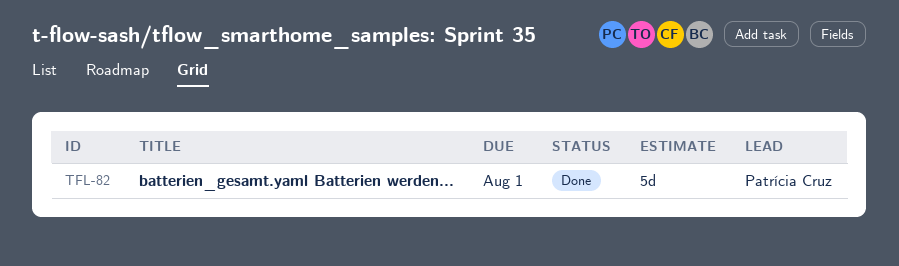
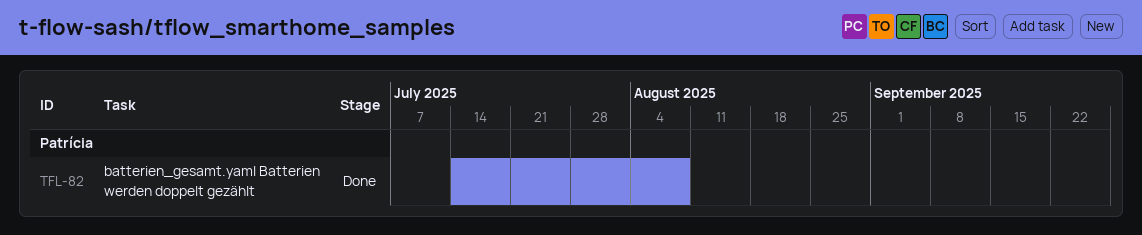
TFL-82, due: Aug 1 -> Aug 8

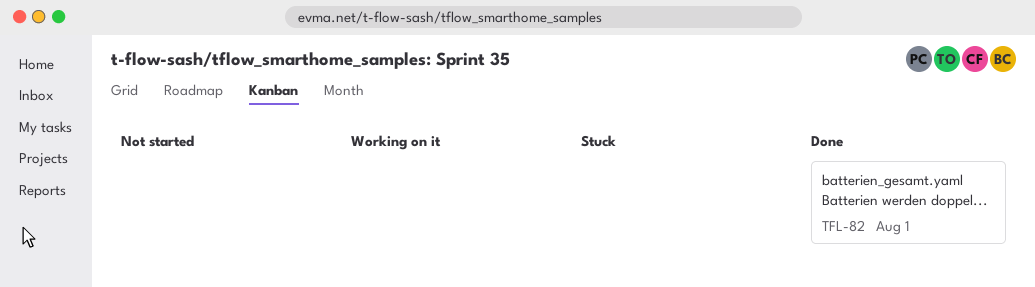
TFL-82, due: Aug 8 -> Aug 1

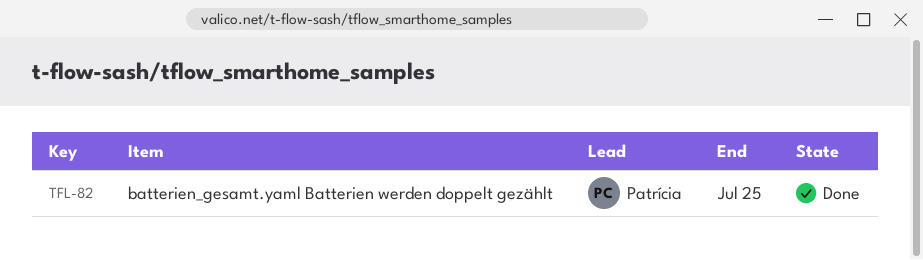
TFL-82, due: Aug 1 -> Jul 25

